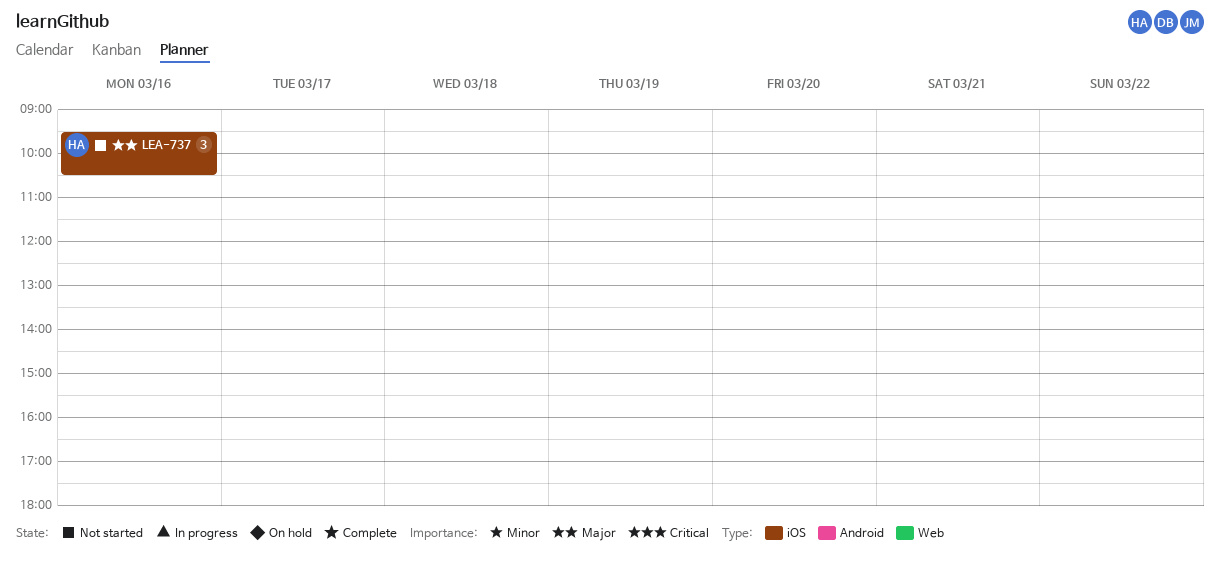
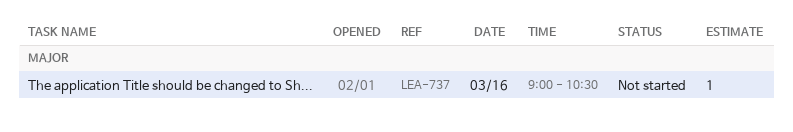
LEA-737, estimate: 3 -> 1
LEA-737, begins: 09:30 -> 09:00

